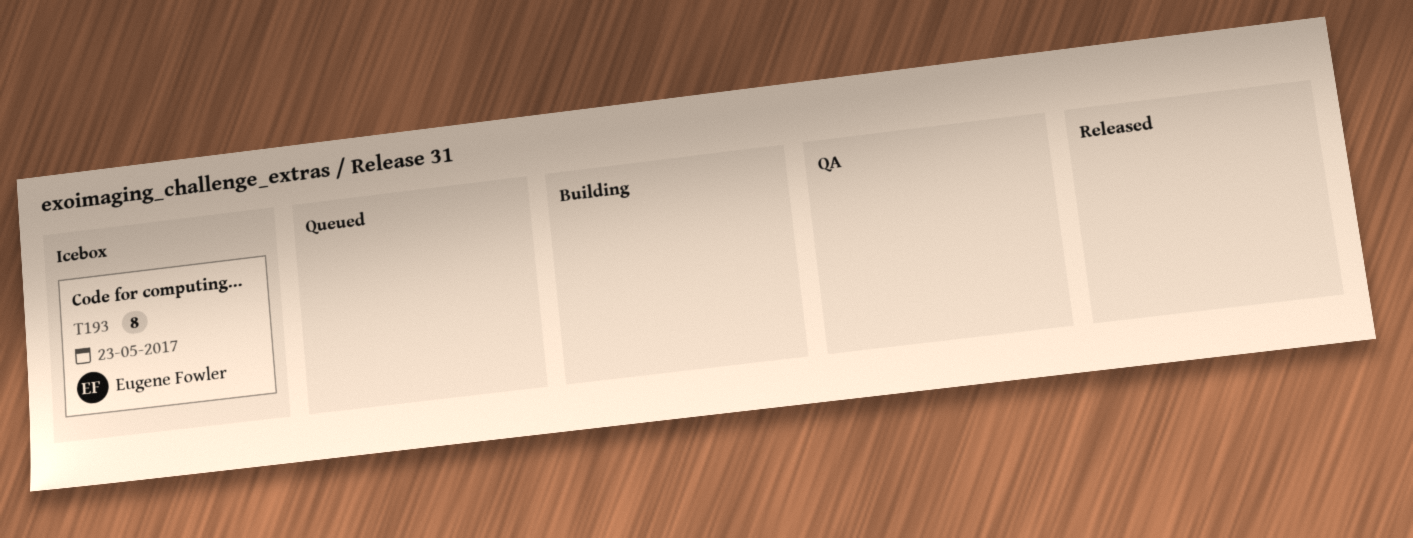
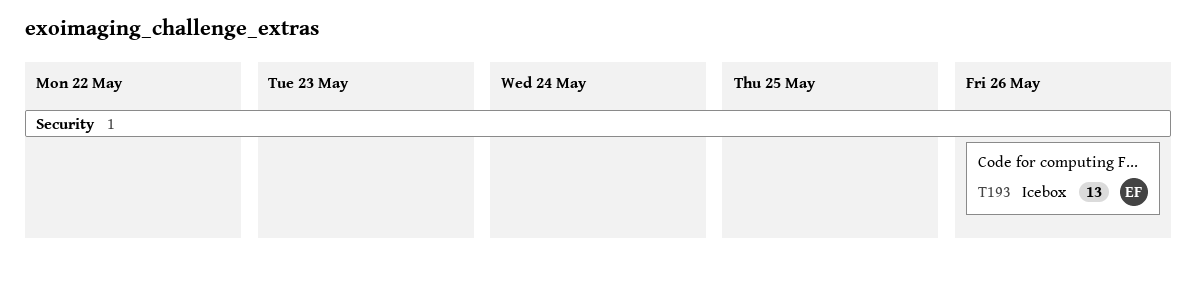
T193, estimate: 8 -> 13
T193, due: May 23 -> May 26

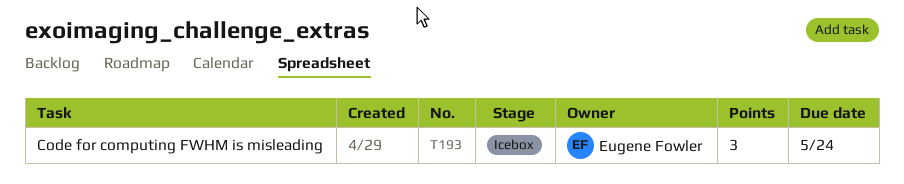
T193, estimate: 13 -> 3
T193, due: May 26 -> May 24

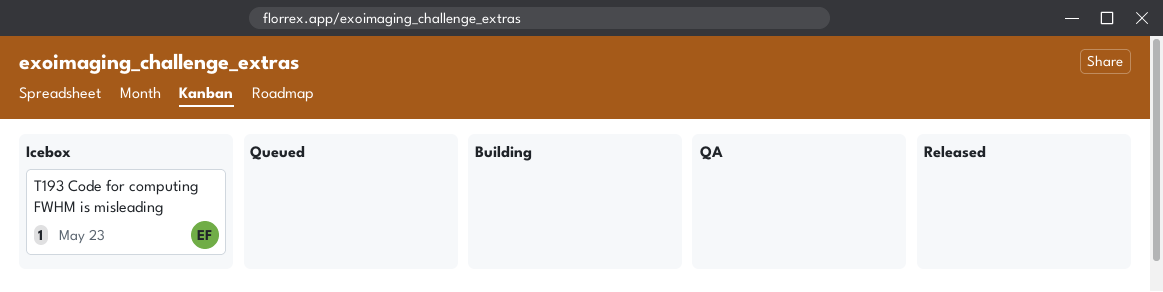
T193, estimate: 3 -> 1
T193, due: May 24 -> May 23

